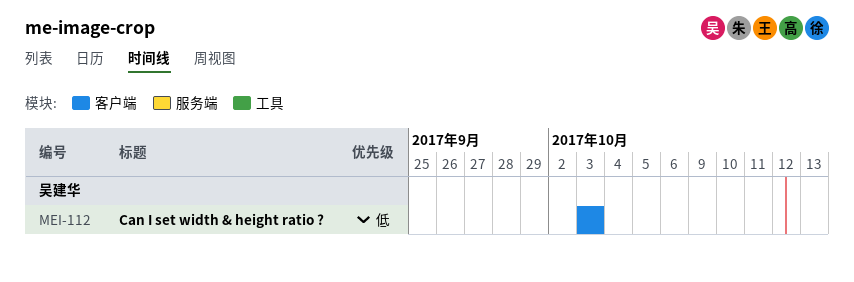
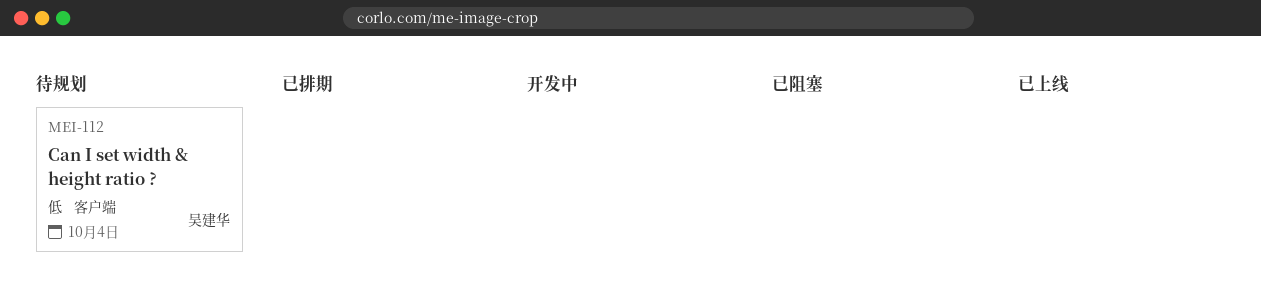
MEI-112, due: Oct 3 -> Oct 4

